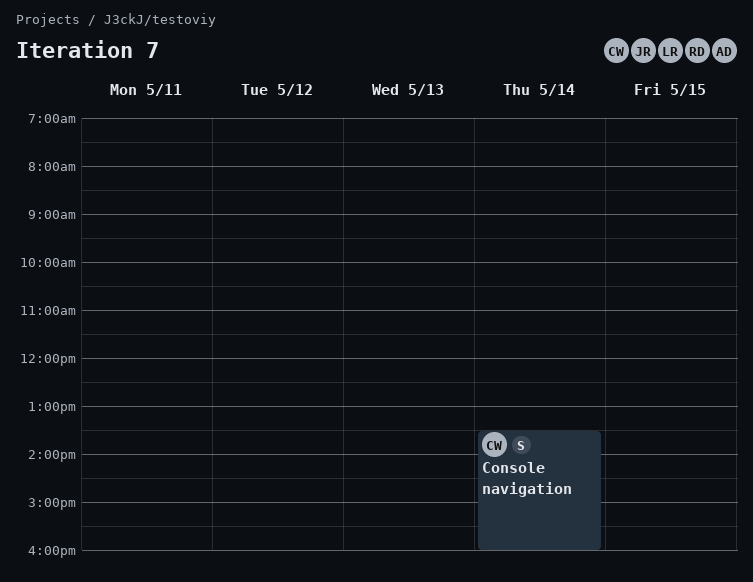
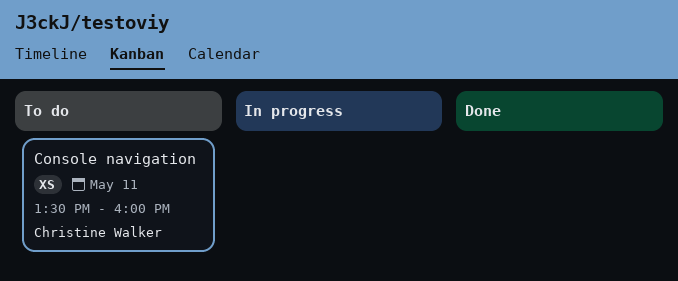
Console navigation, estimate: S -> XS
Console navigation, day: May 14 -> May 11

